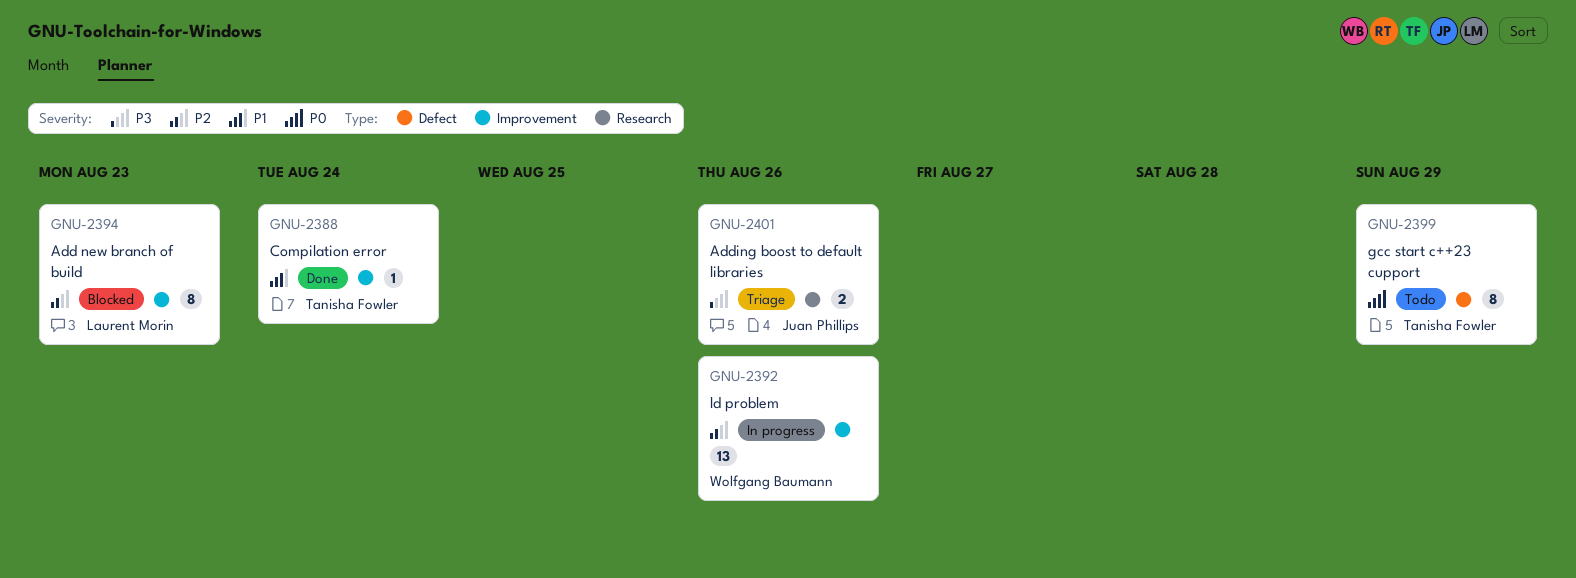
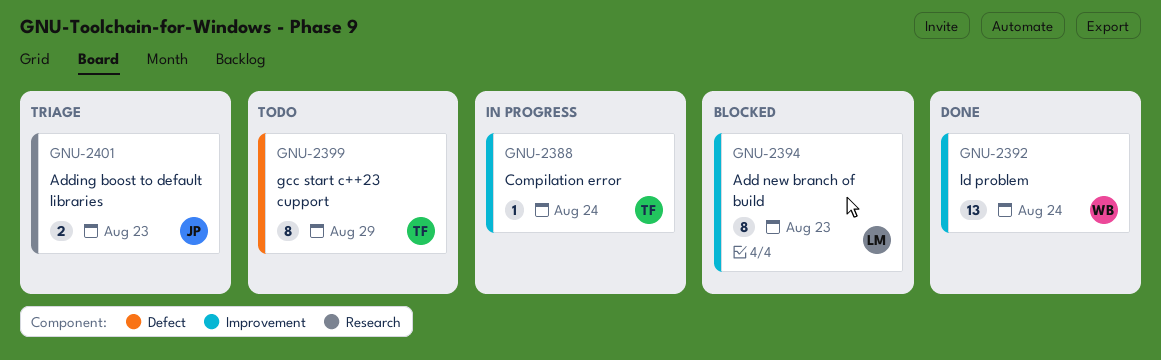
GNU-2388, status: Done -> In progress
GNU-2392, status: In progress -> Done
GNU-2392, due: Aug 26 -> Aug 24
GNU-2401, due: Aug 26 -> Aug 23

